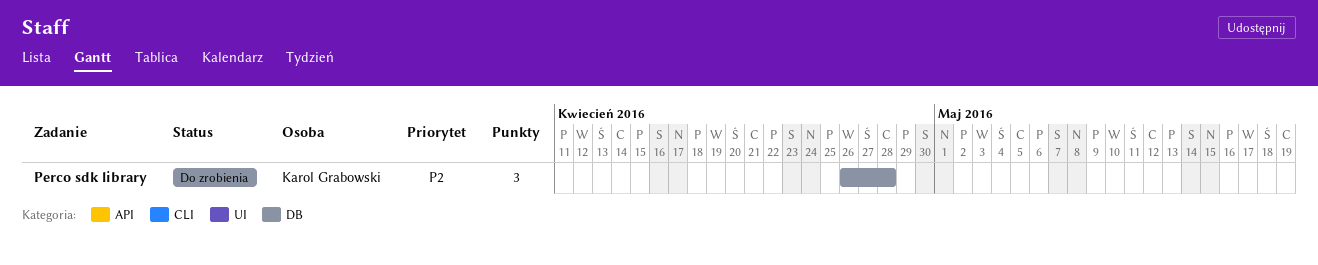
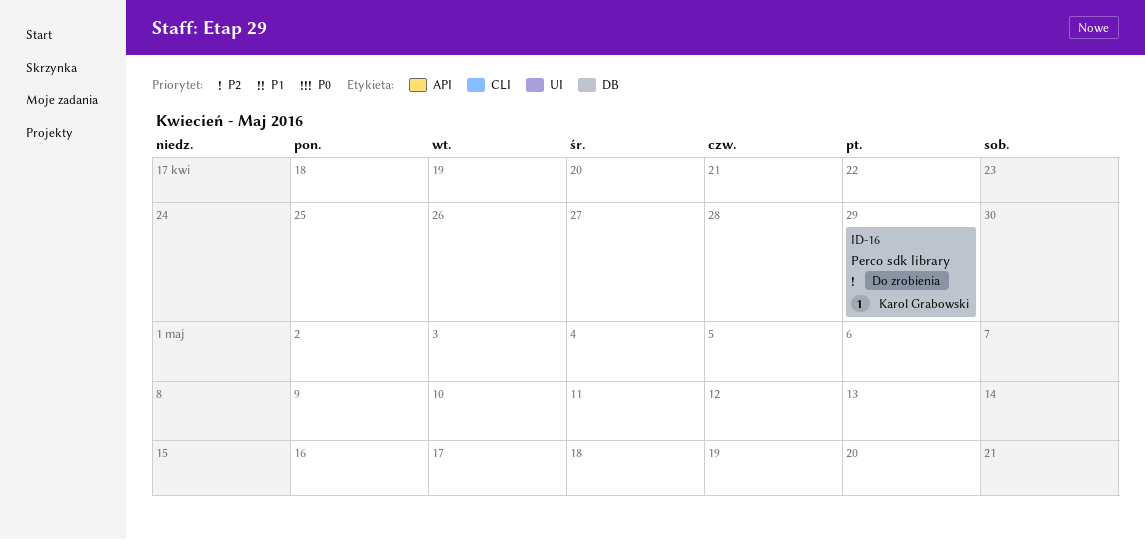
Perco sdk library, estimate: 3 -> 1
Perco sdk library, due: Apr 28 -> Apr 29

